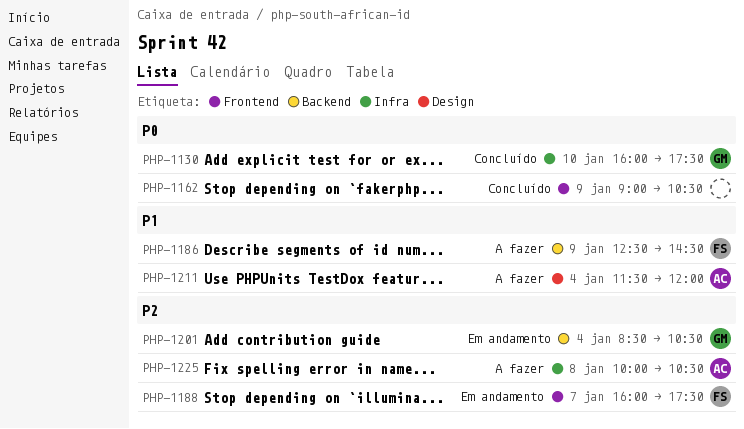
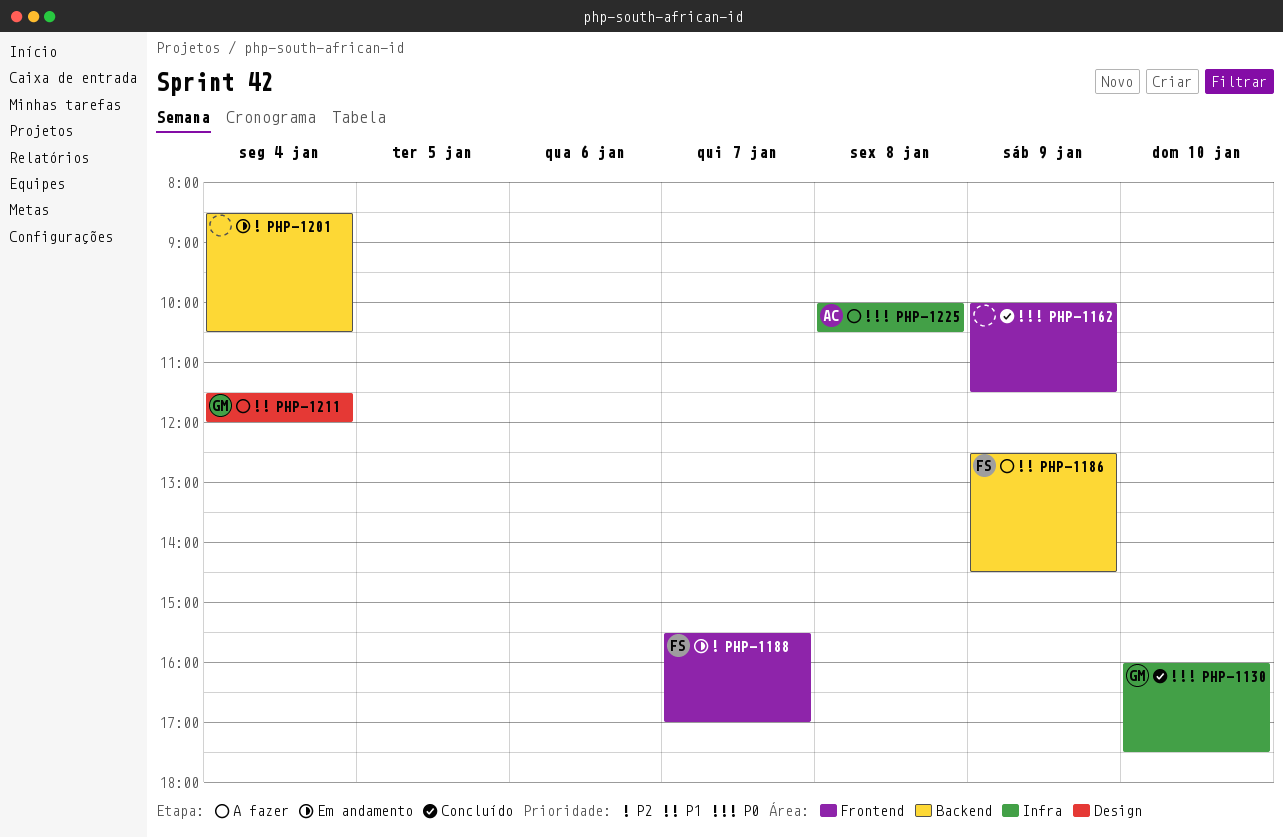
PHP-1162, begins: 09:00 -> 10:00
PHP-1162, ends: 10:30 -> 11:30
PHP-1188, begins: 16:00 -> 15:30
PHP-1188, ends: 17:30 -> 17:00
PHP-1201, owner: GM -> none
PHP-1211, owner: AC -> GM
PHP-1225, priority: P2 -> P0

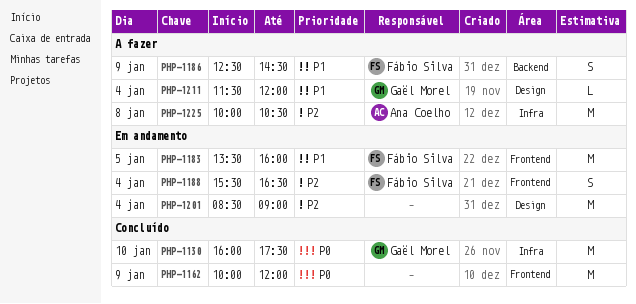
PHP-1162, ends: 11:30 -> 12:00
PHP-1183: none -> present
PHP-1188, day: Jan 7 -> Jan 4
PHP-1188, ends: 17:00 -> 16:30
PHP-1201, label: Backend -> Design
PHP-1201, ends: 10:30 -> 09:00
PHP-1225, priority: P0 -> P2

